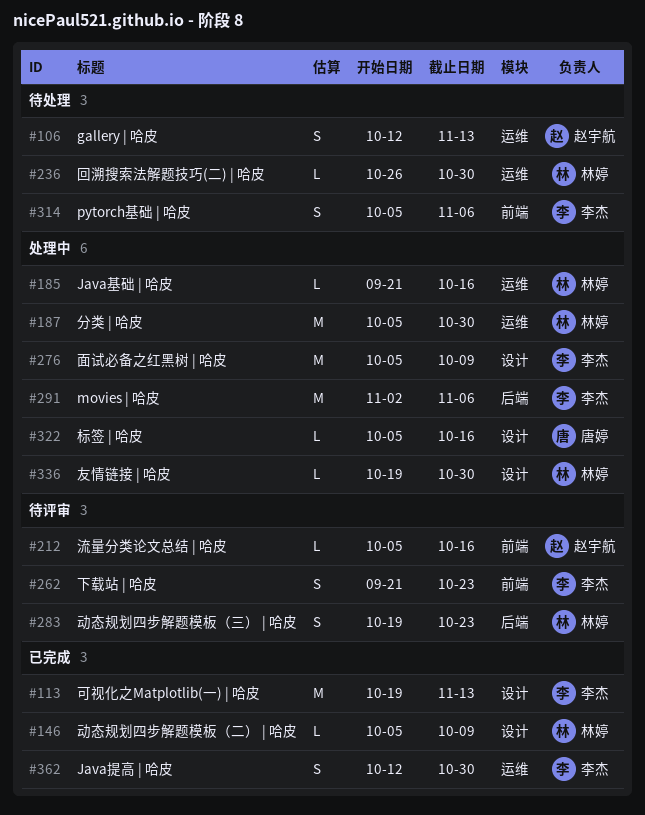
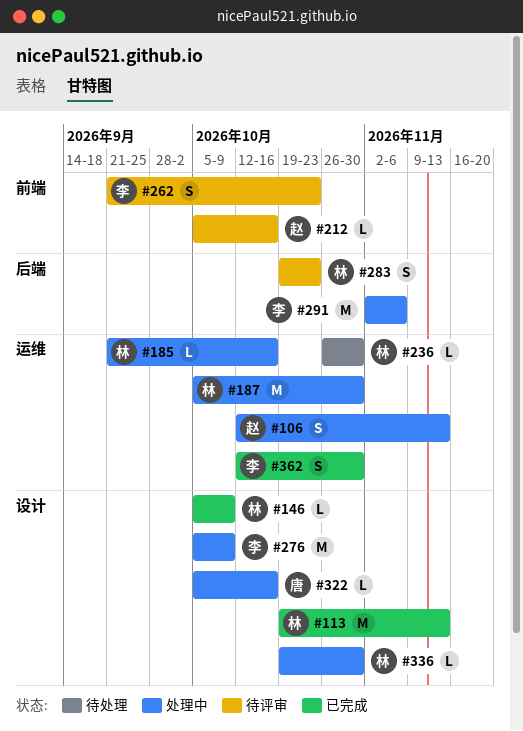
#106, status: 待处理 -> 处理中
#113, owner: 李杰 -> 林婷
#314: present -> none

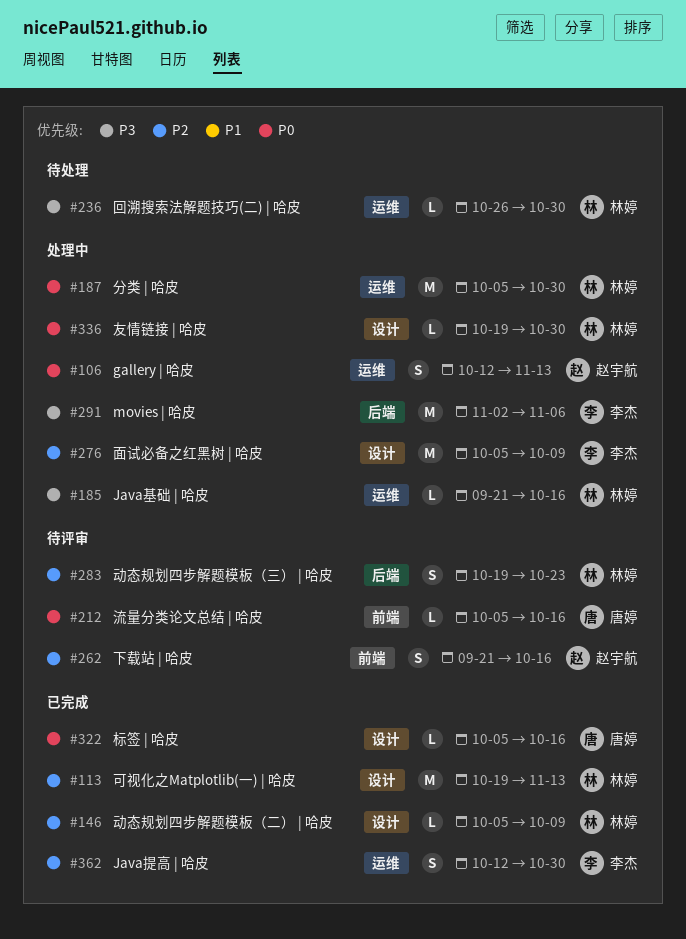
#212, owner: 赵宇航 -> 唐婷
#262, owner: 李杰 -> 赵宇航
#262, due: Oct 23 -> Oct 16
#322, status: 处理中 -> 已完成

